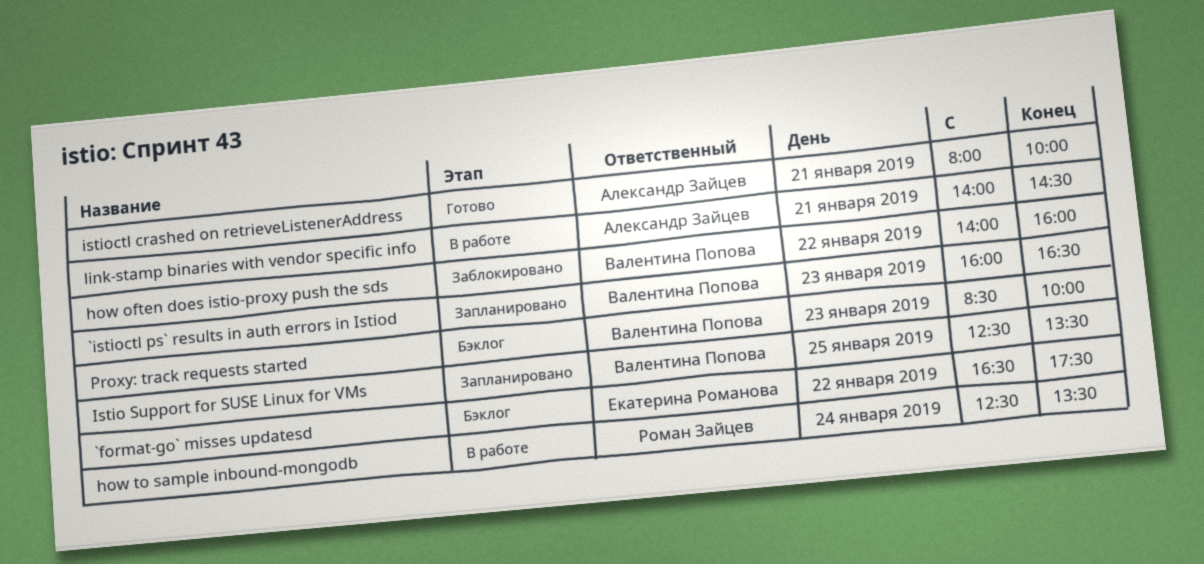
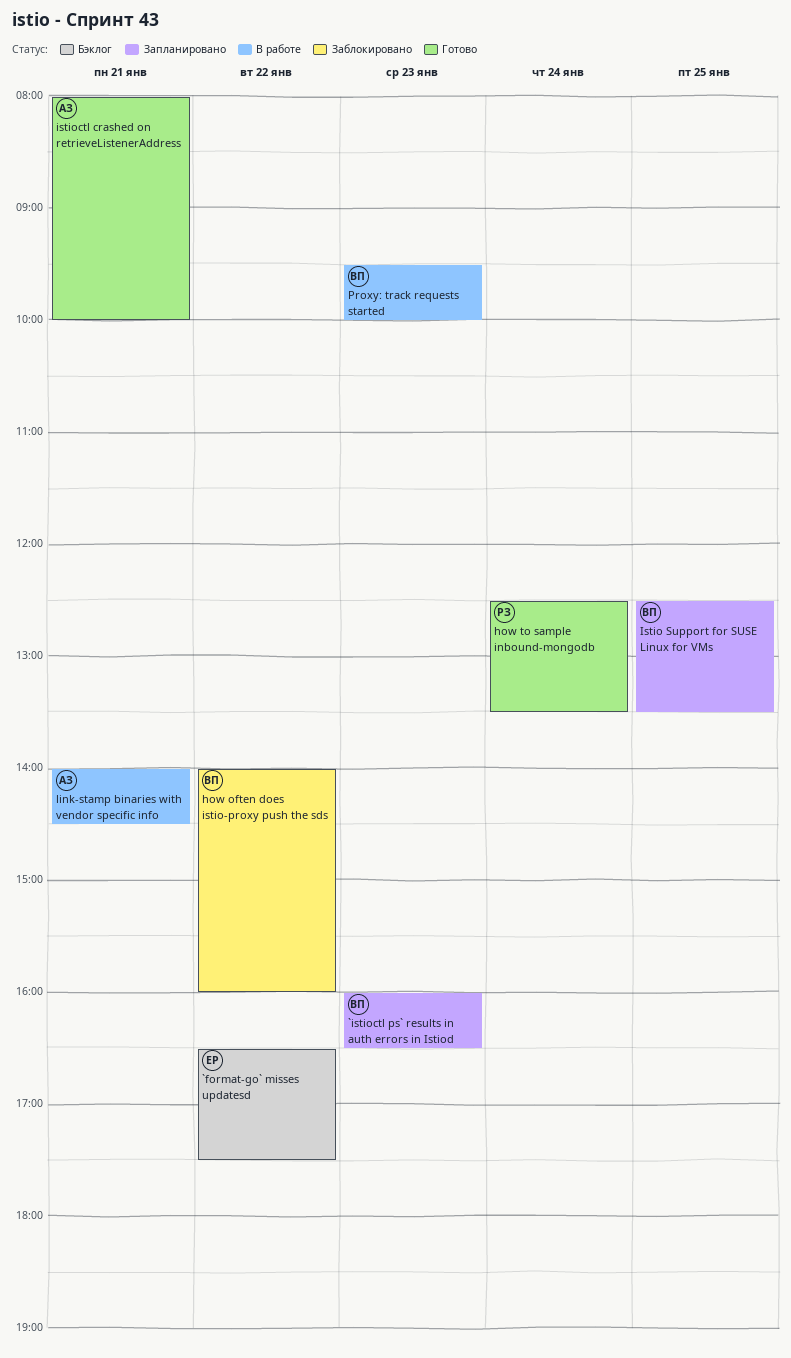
how to sample inbound-mongodb, status: В работе -> Готово
Proxy: track requests started, status: Бэклог -> В работе
Proxy: track requests started, begins: 08:30 -> 09:30

